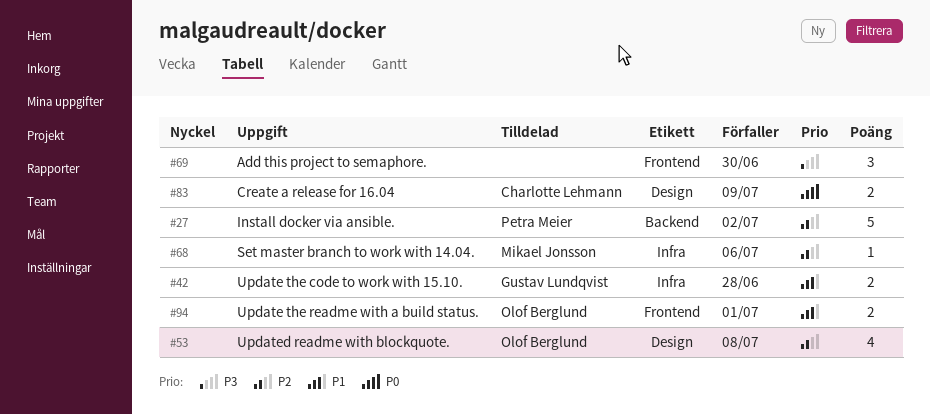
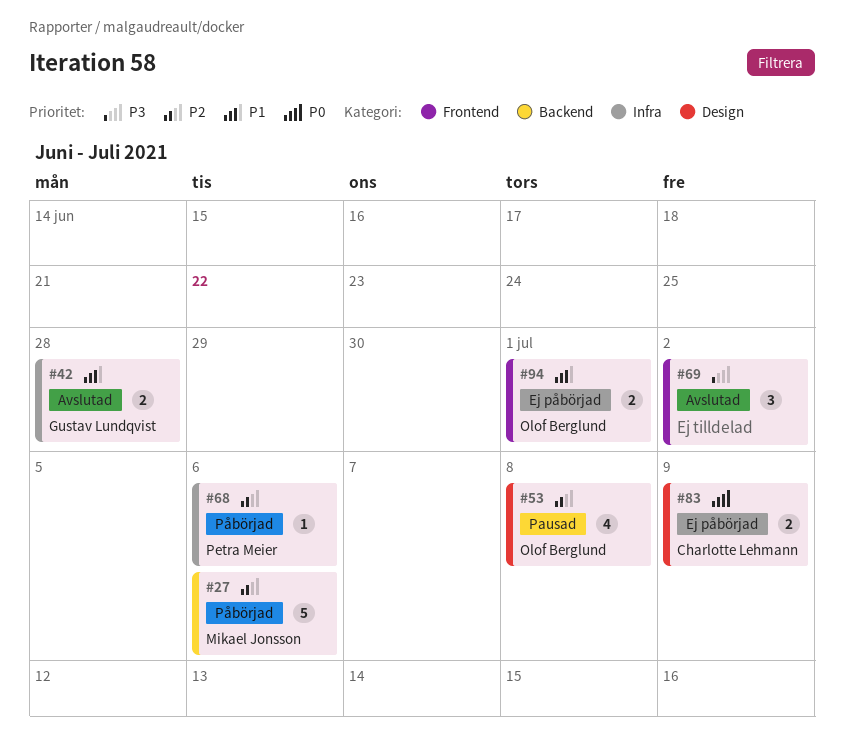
#27, owner: Petra Meier -> Mikael Jonsson
#27, due: Jul 2 -> Jul 6
#68, owner: Mikael Jonsson -> Petra Meier
#69, due: Jun 30 -> Jul 2

